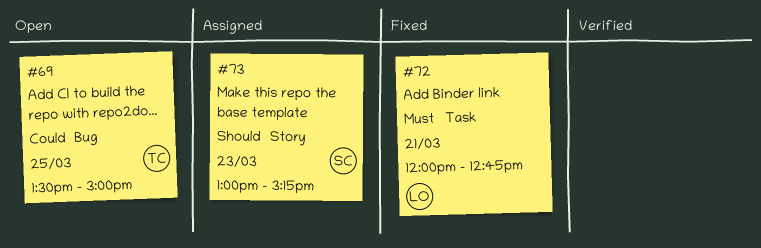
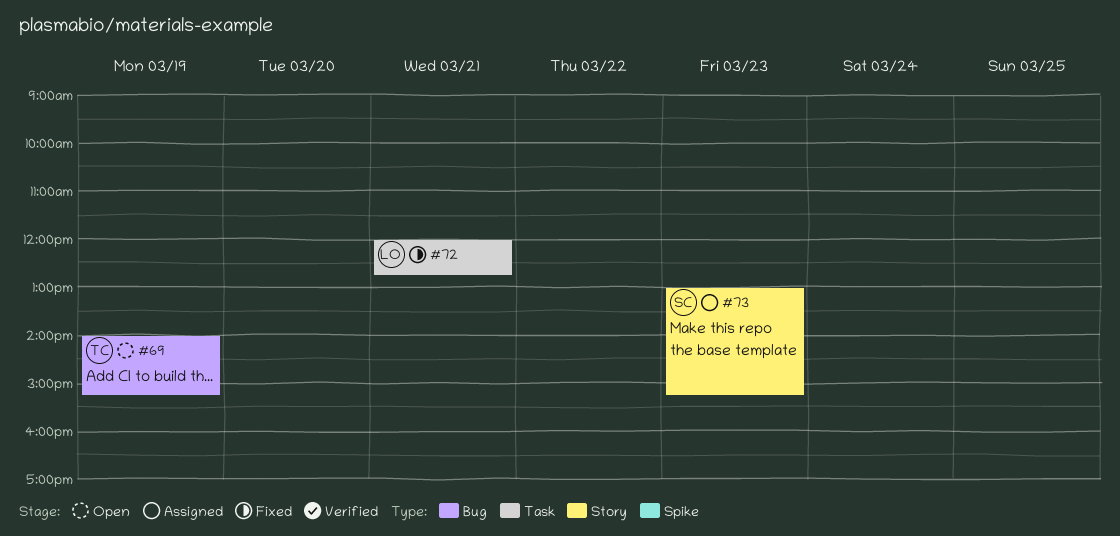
#69, day: Mar 25 -> Mar 19
#69, begins: 13:30 -> 14:00
#69, ends: 15:00 -> 15:15

